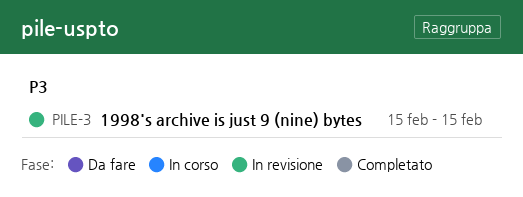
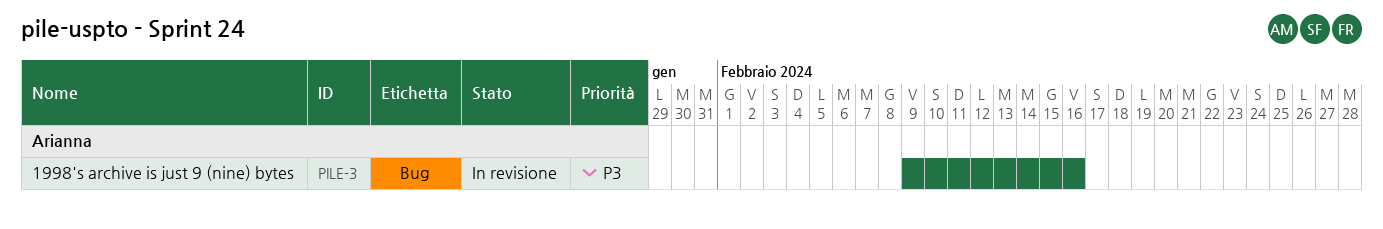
PILE-3, start: Feb 15 -> Feb 9
PILE-3, due: Feb 15 -> Feb 16

